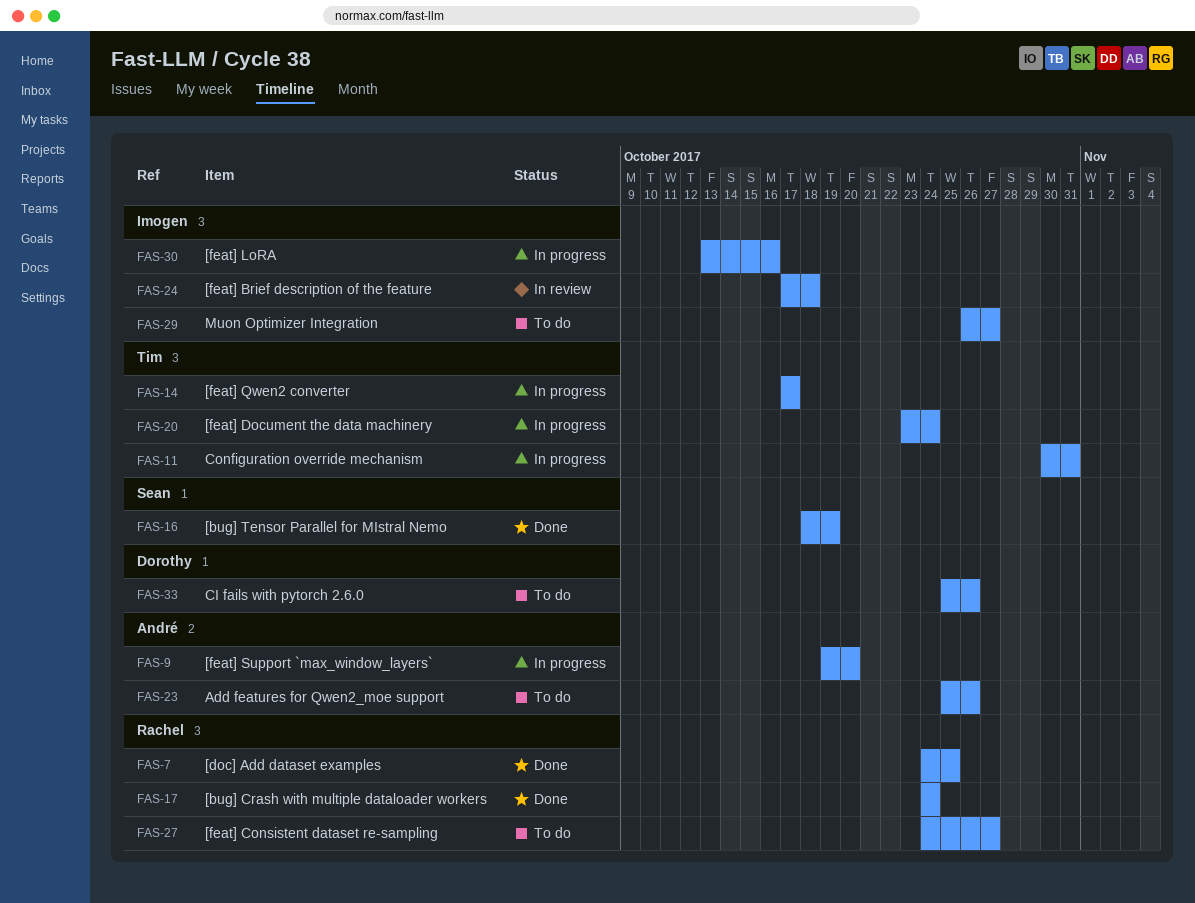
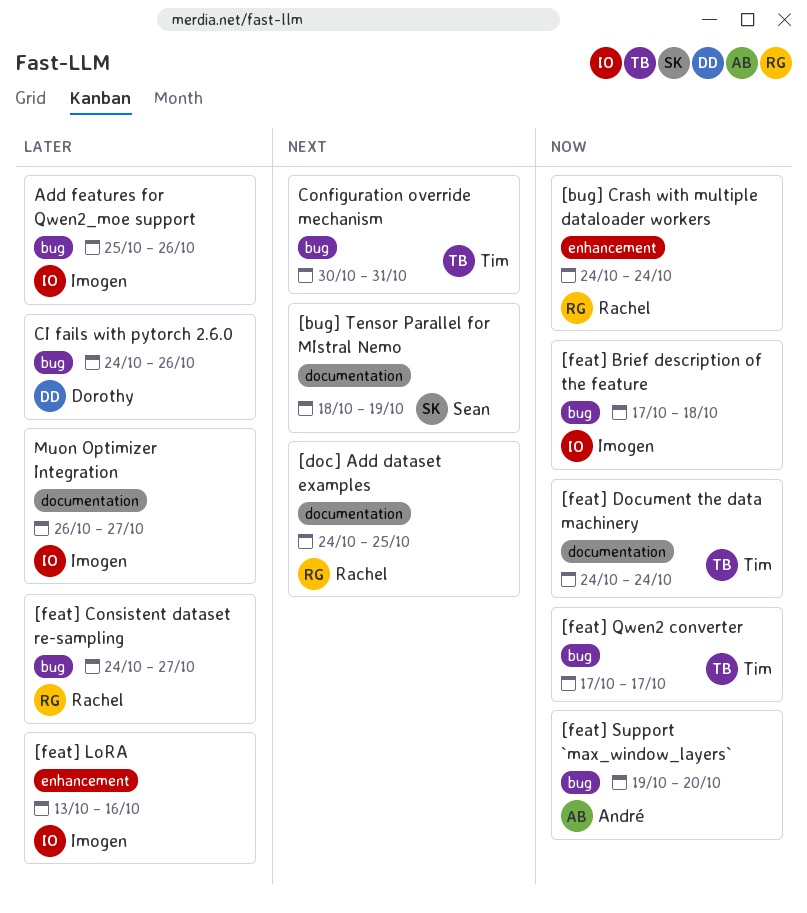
[feat] Document the data machinery, start: Oct 23 -> Oct 24
Add features for Qwen2_moe support, owner: André -> Imogen
CI fails with pytorch 2.6.0, start: Oct 25 -> Oct 24

